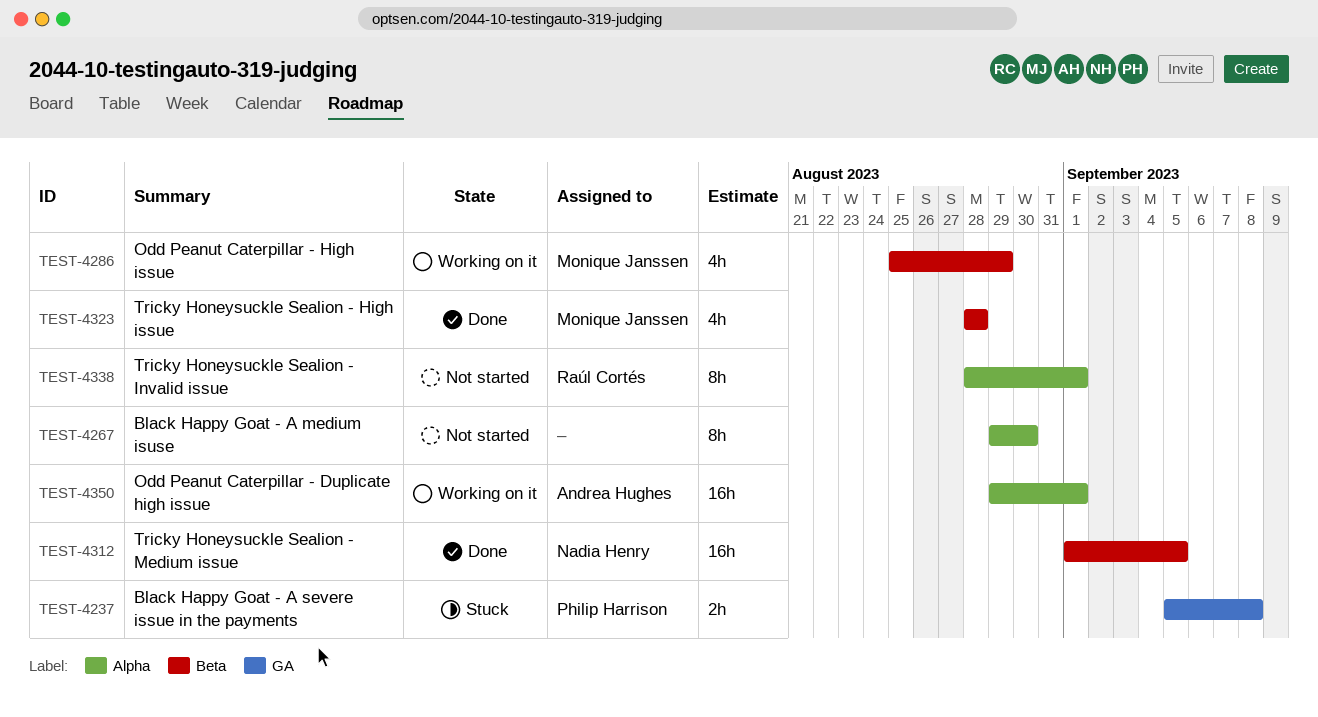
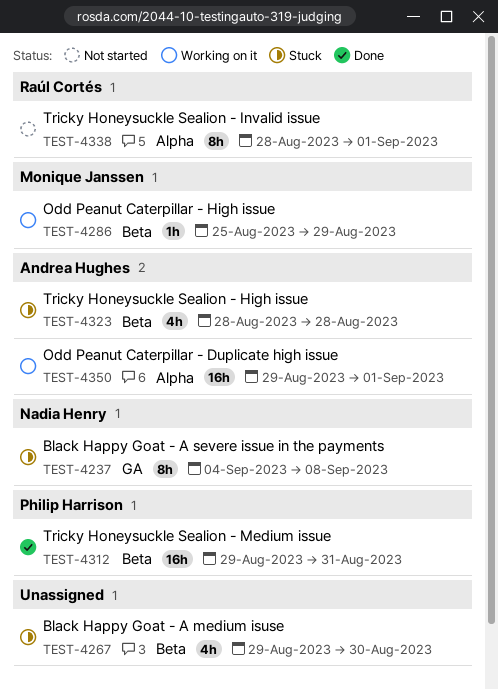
TEST-4237, owner: Philip Harrison -> Nadia Henry
TEST-4237, estimate: 2h -> 8h
TEST-4237, start: Sep 5 -> Sep 4
TEST-4267, status: Not started -> Stuck
TEST-4267, label: Alpha -> Beta
TEST-4267, estimate: 8h -> 4h
TEST-4286, estimate: 4h -> 1h
TEST-4312, owner: Nadia Henry -> Philip Harrison
TEST-4312, start: Sep 1 -> Aug 29
TEST-4312, due: Sep 5 -> Aug 31
TEST-4323, status: Done -> Stuck
TEST-4323, owner: Monique Janssen -> Andrea Hughes

